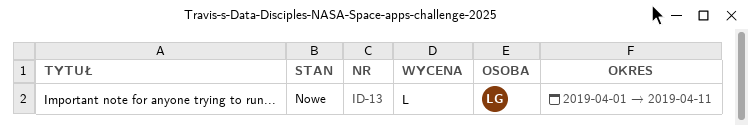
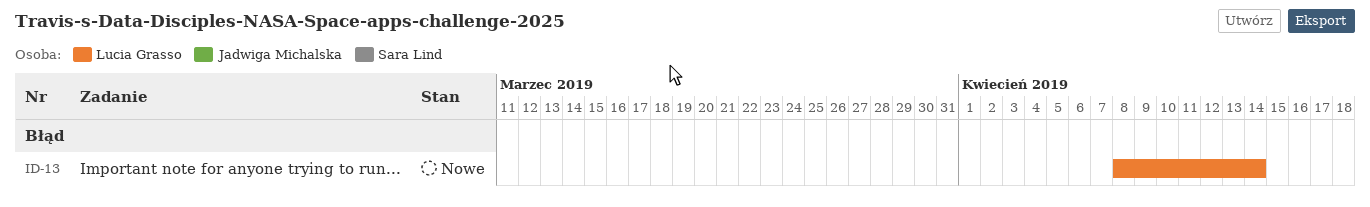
ID-13, start: Apr 1 -> Apr 8
ID-13, due: Apr 11 -> Apr 14

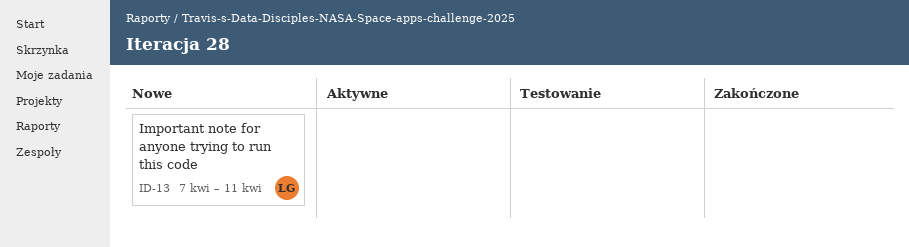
ID-13, start: Apr 8 -> Apr 7
ID-13, due: Apr 14 -> Apr 11

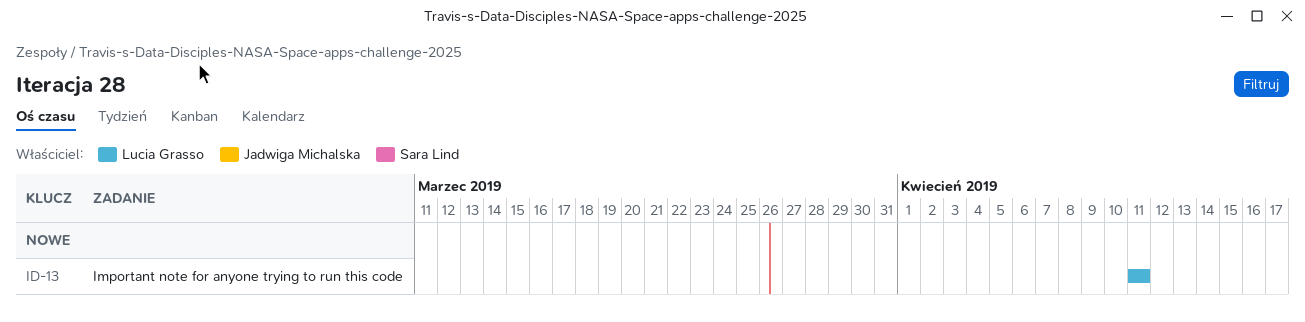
ID-13, start: Apr 7 -> Apr 11

